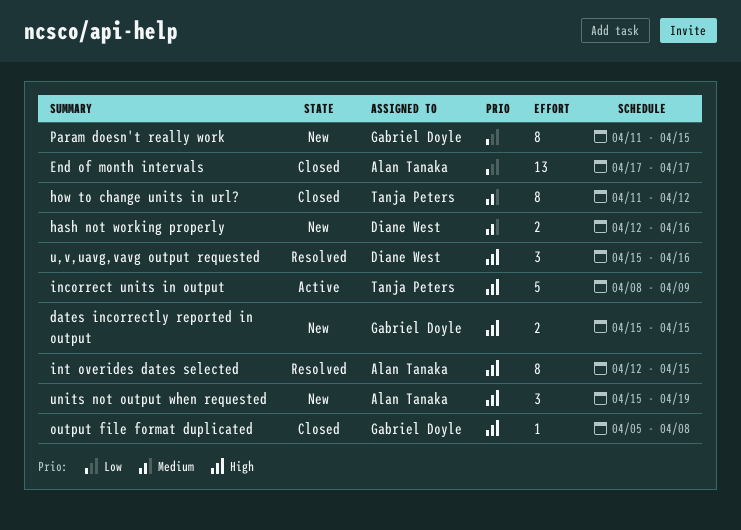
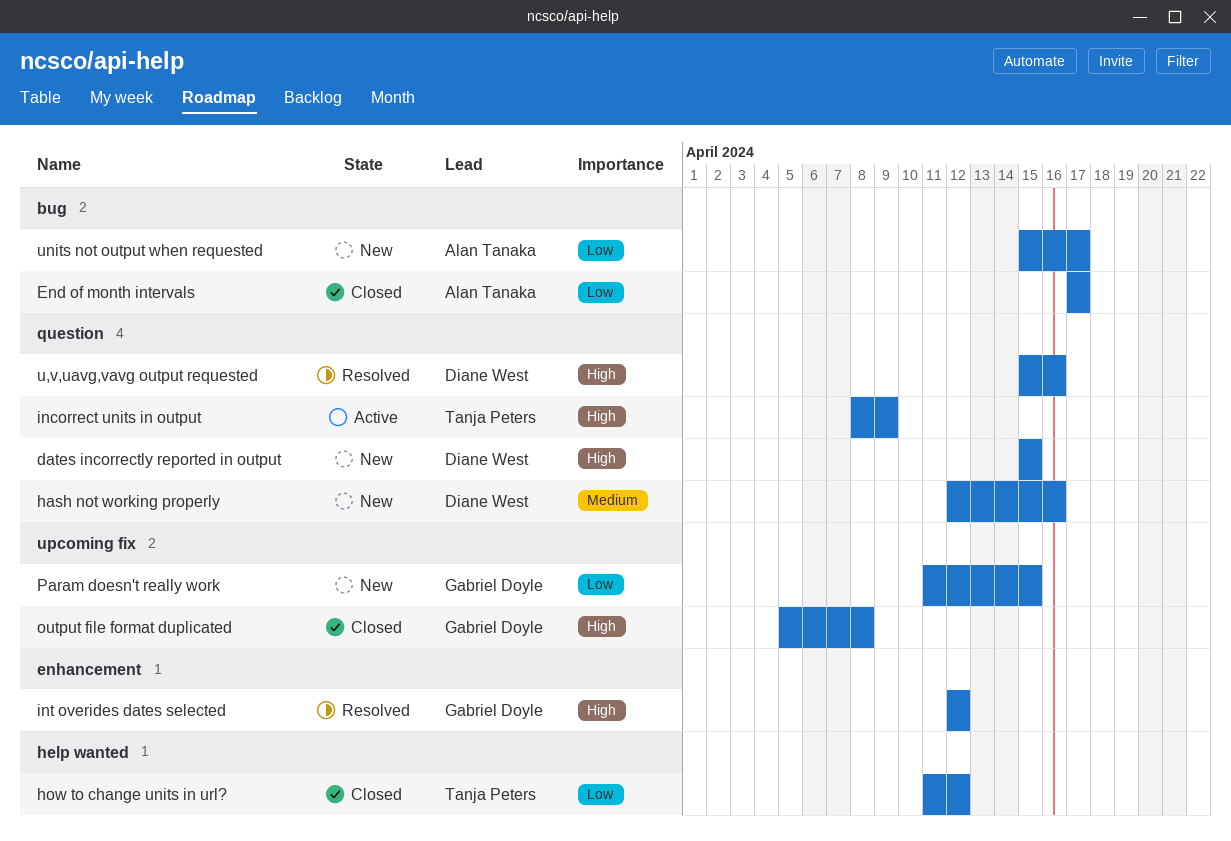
dates incorrectly reported in output, owner: Gabriel Doyle -> Diane West
how to change units in url?, priority: Medium -> Low
int overides dates selected, owner: Alan Tanaka -> Gabriel Doyle
int overides dates selected, due: Apr 15 -> Apr 12
units not output when requested, priority: High -> Low
units not output when requested, due: Apr 19 -> Apr 17

